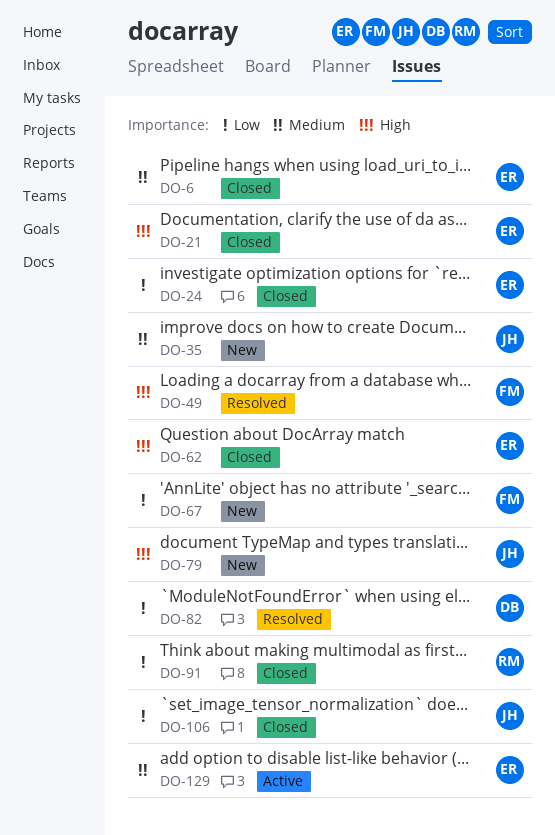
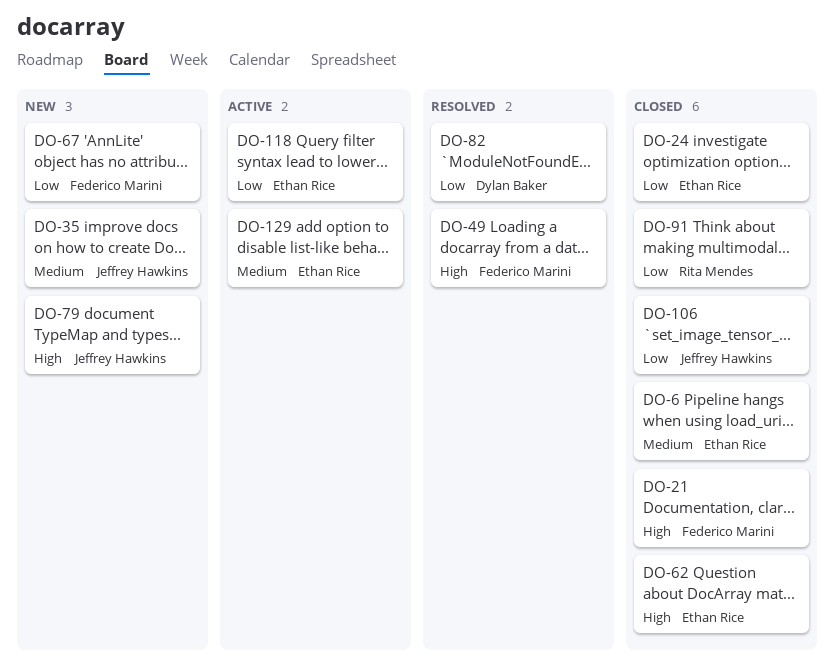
DO-21, owner: Ethan Rice -> Federico Marini
DO-118: none -> present

